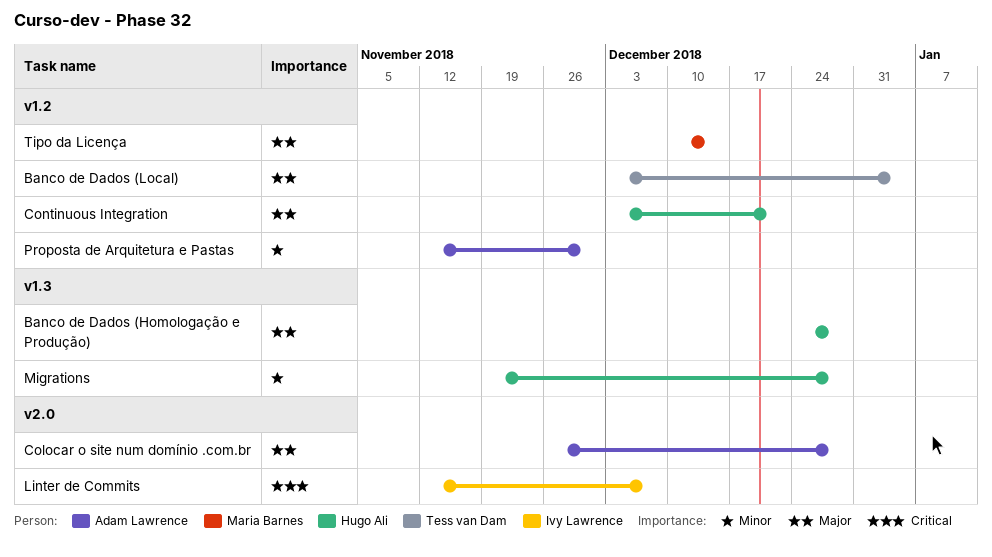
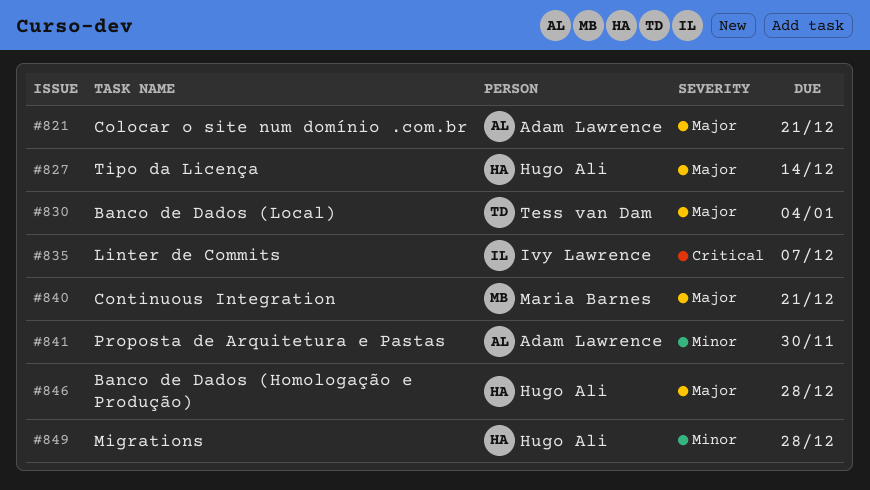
Colocar o site num domínio .com.br, due: Dec 28 -> Dec 21
Continuous Integration, owner: Hugo Ali -> Maria Barnes
Tipo da Licença, owner: Maria Barnes -> Hugo Ali

